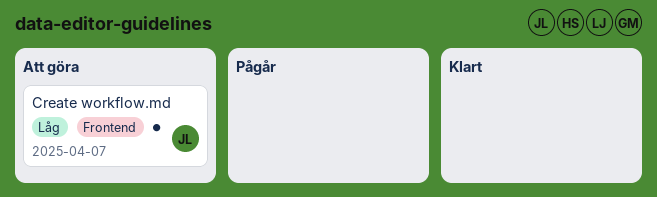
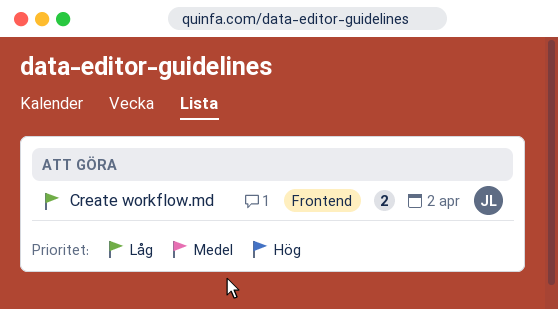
Create workflow.md, estimate: 1 -> 2
Create workflow.md, due: Apr 7 -> Apr 2

